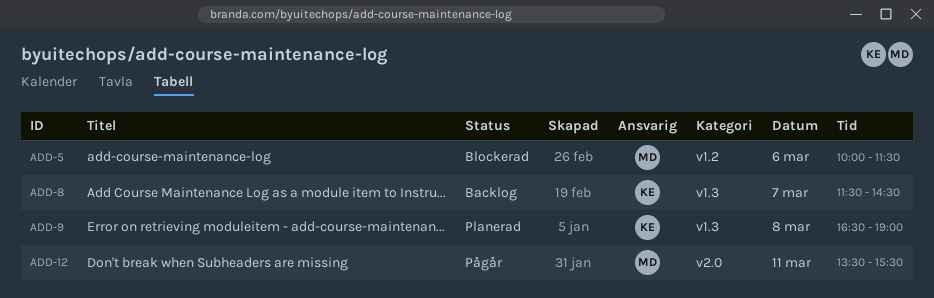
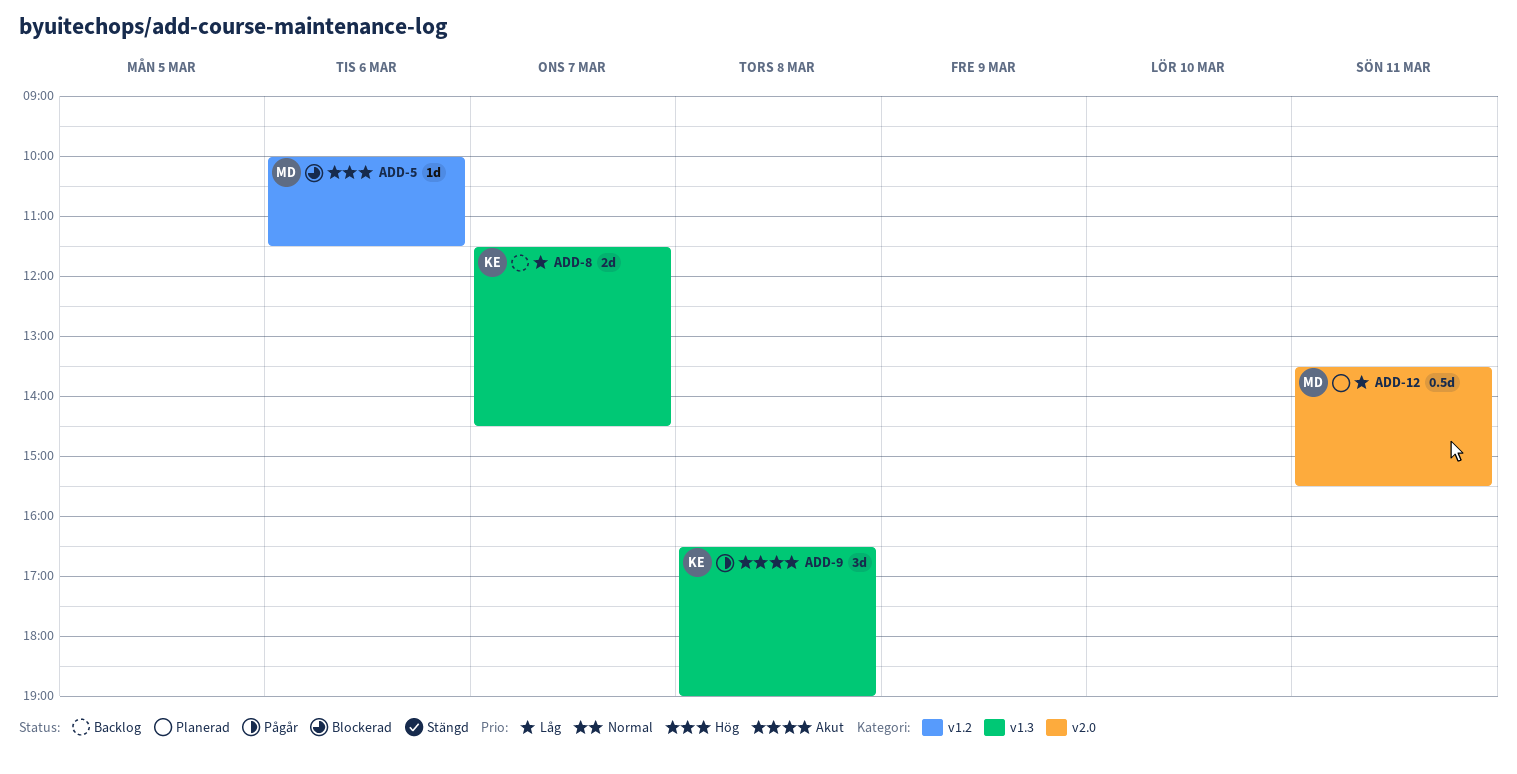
ADD-9, status: Planerad -> Pågår
ADD-12, status: Pågår -> Planerad

